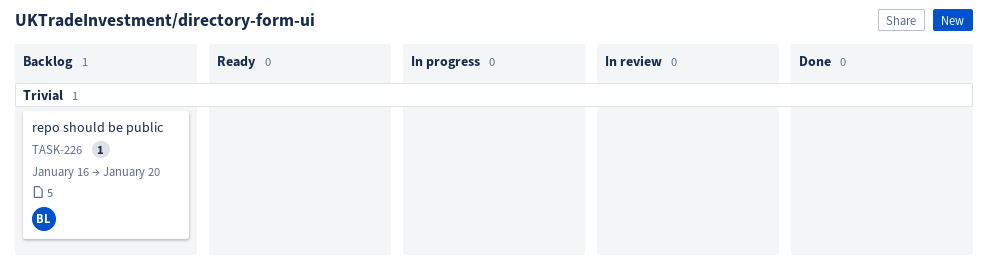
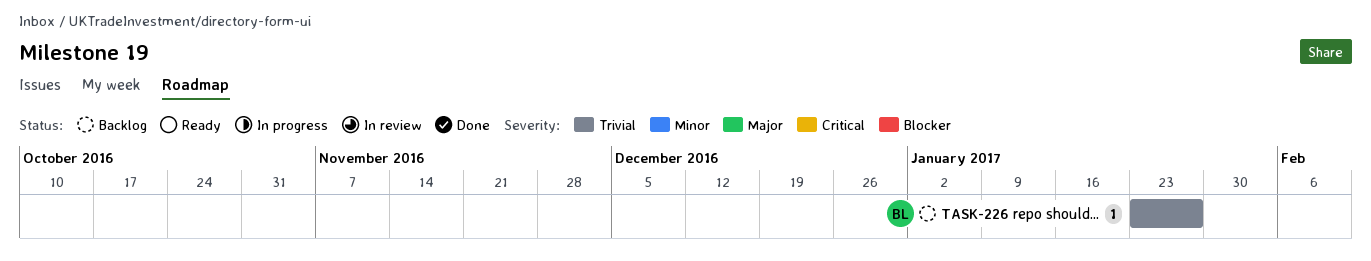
TASK-226, start: Jan 16 -> Jan 23
TASK-226, due: Jan 20 -> Jan 27

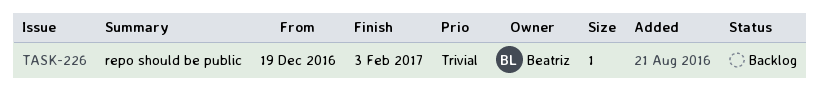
TASK-226, start: Jan 23 -> Dec 19
TASK-226, due: Jan 27 -> Feb 3

